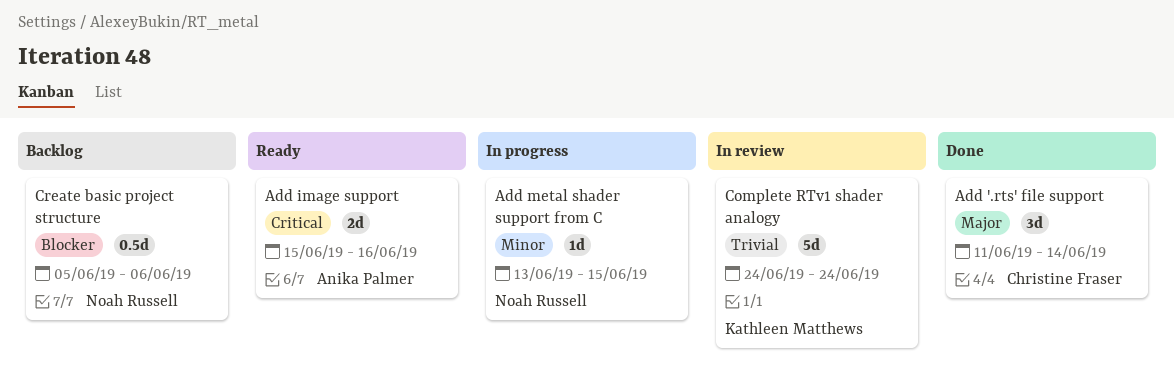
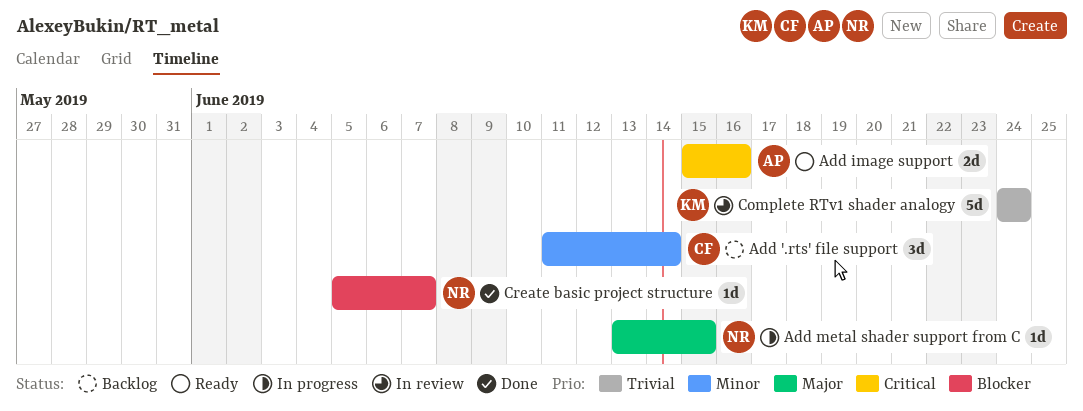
Add '.rts' file support, status: Done -> Backlog
Add '.rts' file support, priority: Major -> Minor
Add metal shader support from C, priority: Minor -> Major
Create basic project structure, status: Backlog -> Done
Create basic project structure, estimate: 0.5d -> 1d
Create basic project structure, due: Jun 6 -> Jun 7

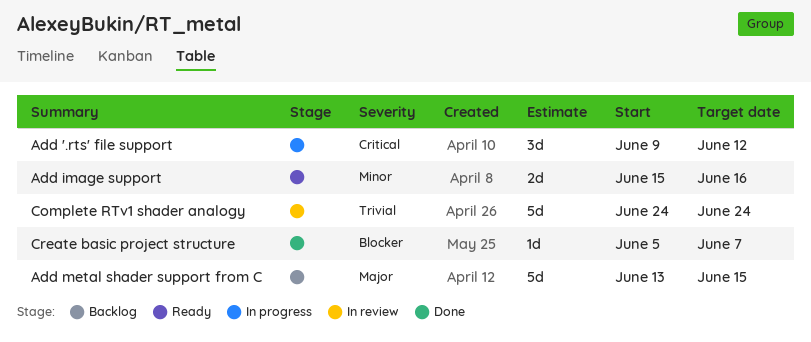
Add '.rts' file support, status: Backlog -> In progress
Add '.rts' file support, priority: Minor -> Critical
Add '.rts' file support, start: Jun 11 -> Jun 9
Add '.rts' file support, due: Jun 14 -> Jun 12
Add image support, priority: Critical -> Minor
Add metal shader support from C, status: In progress -> Backlog
Add metal shader support from C, estimate: 1d -> 5d

